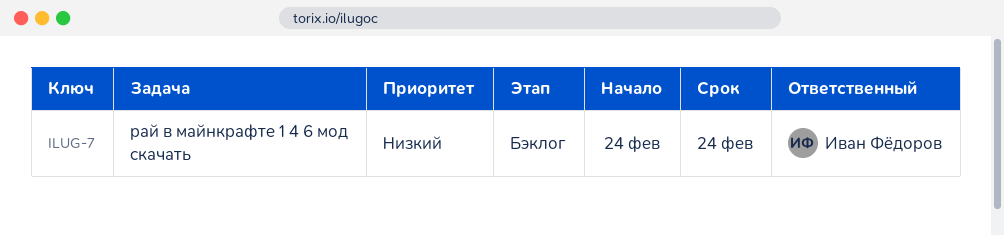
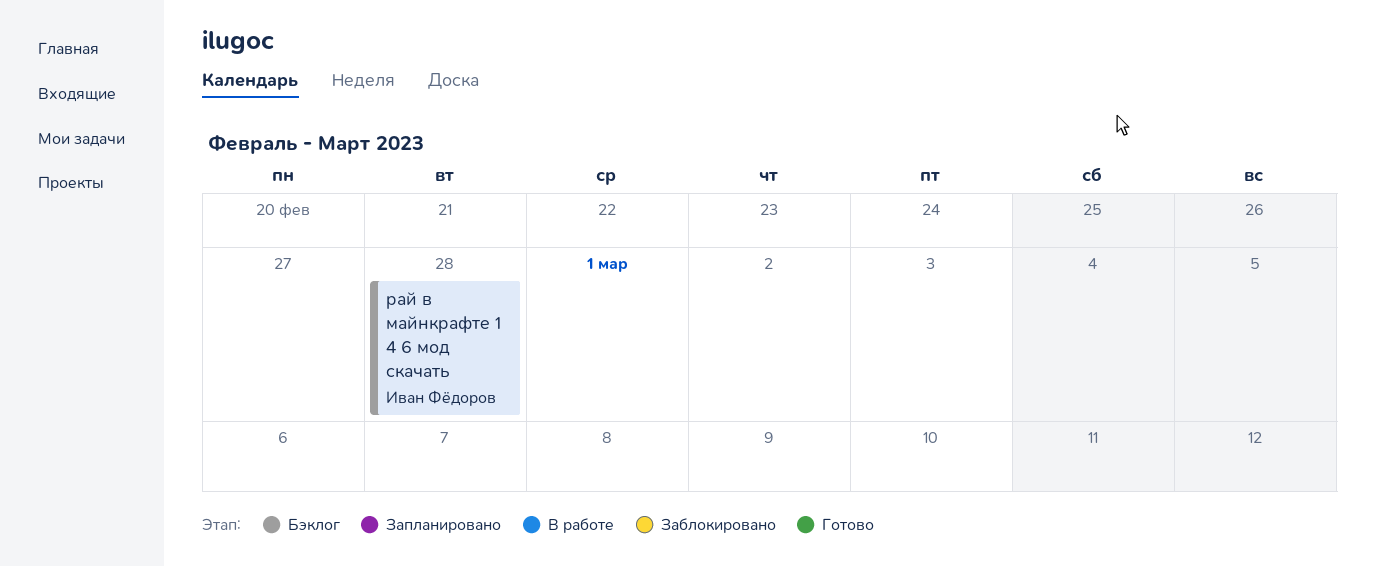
рай в майнкрафте 1 4 6 мод скачать, due: Feb 24 -> Feb 28

